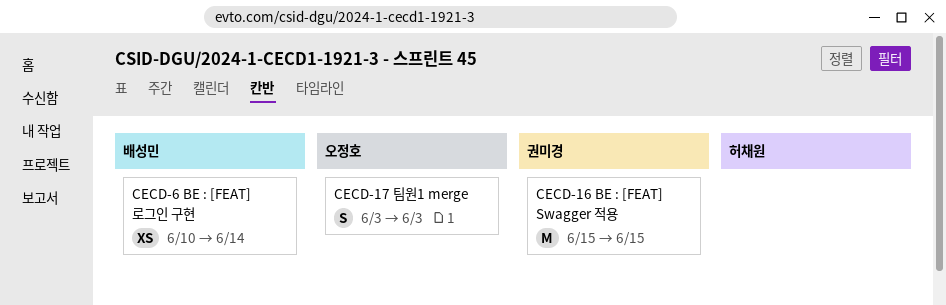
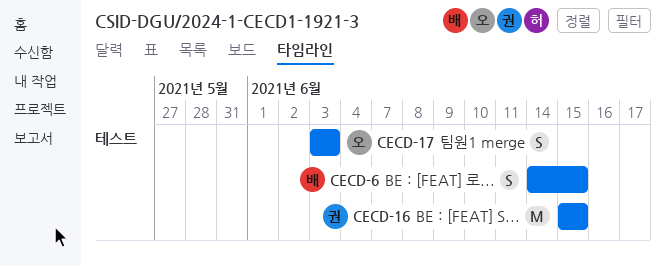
CECD-6, estimate: XS -> S
CECD-6, start: Jun 10 -> Jun 14
CECD-6, due: Jun 14 -> Jun 15

